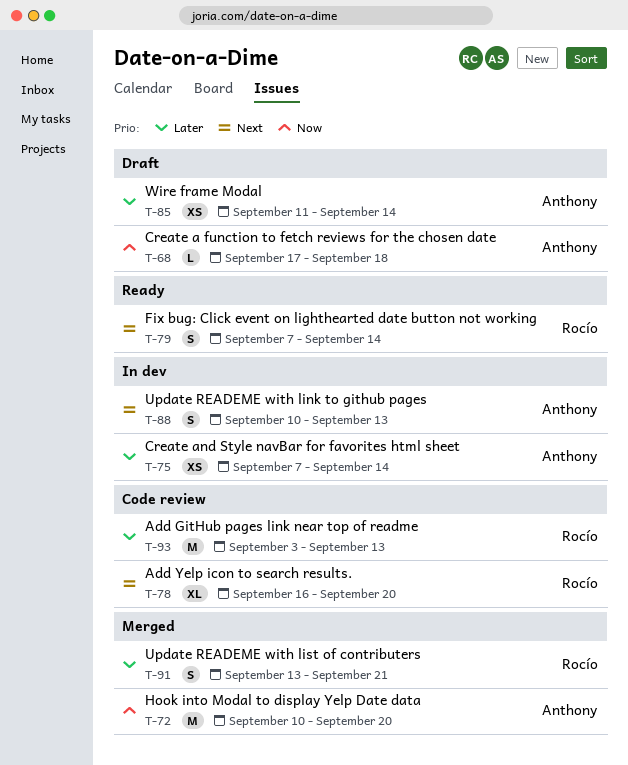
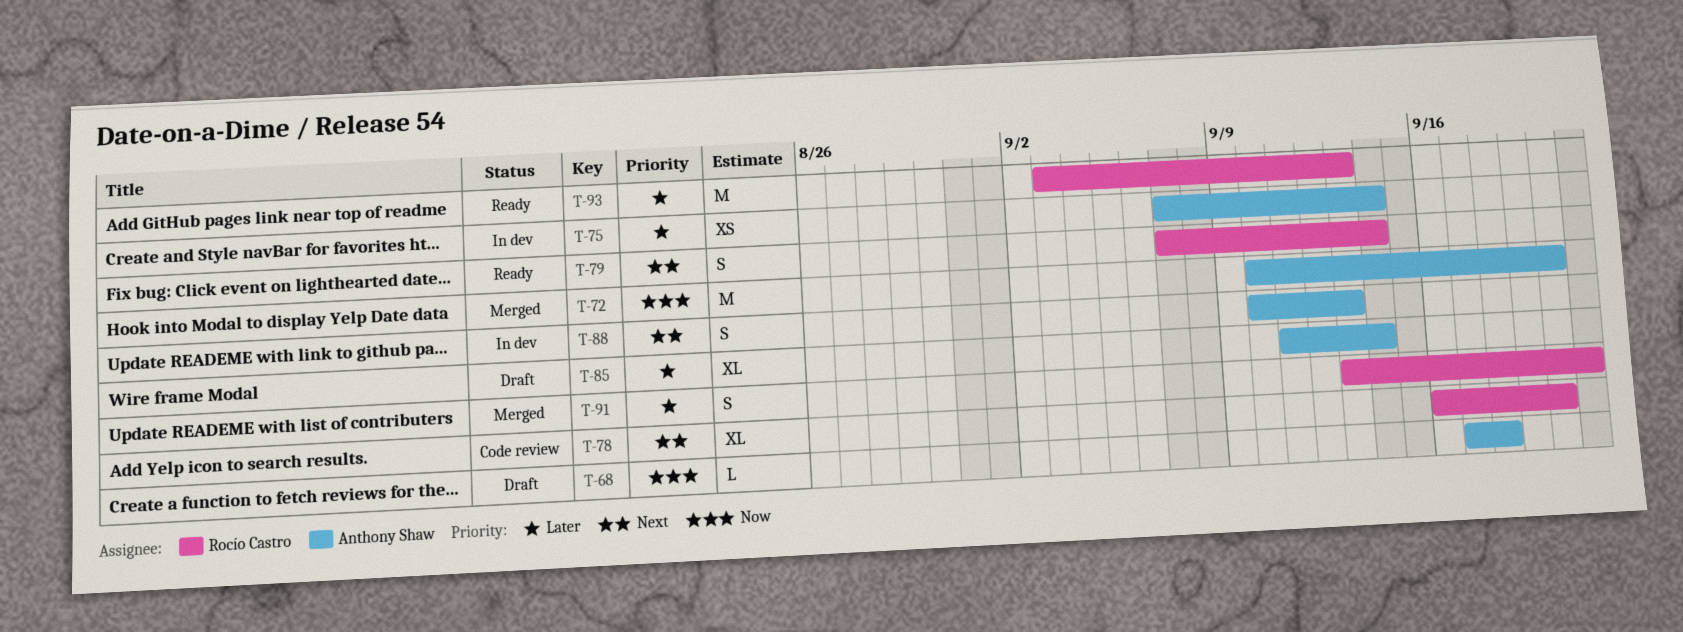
T-85, estimate: XS -> XL
T-93, status: Code review -> Ready

